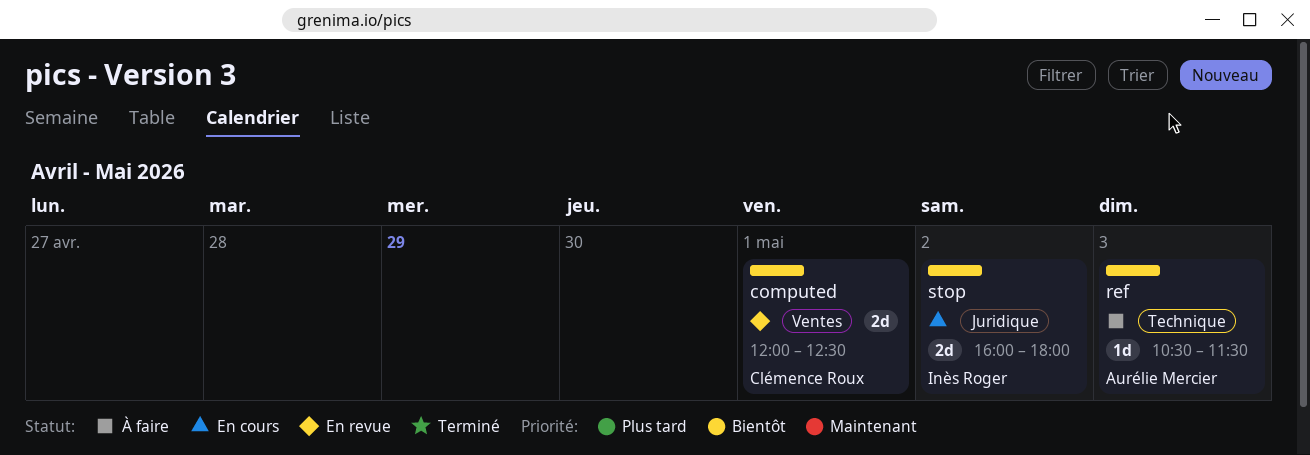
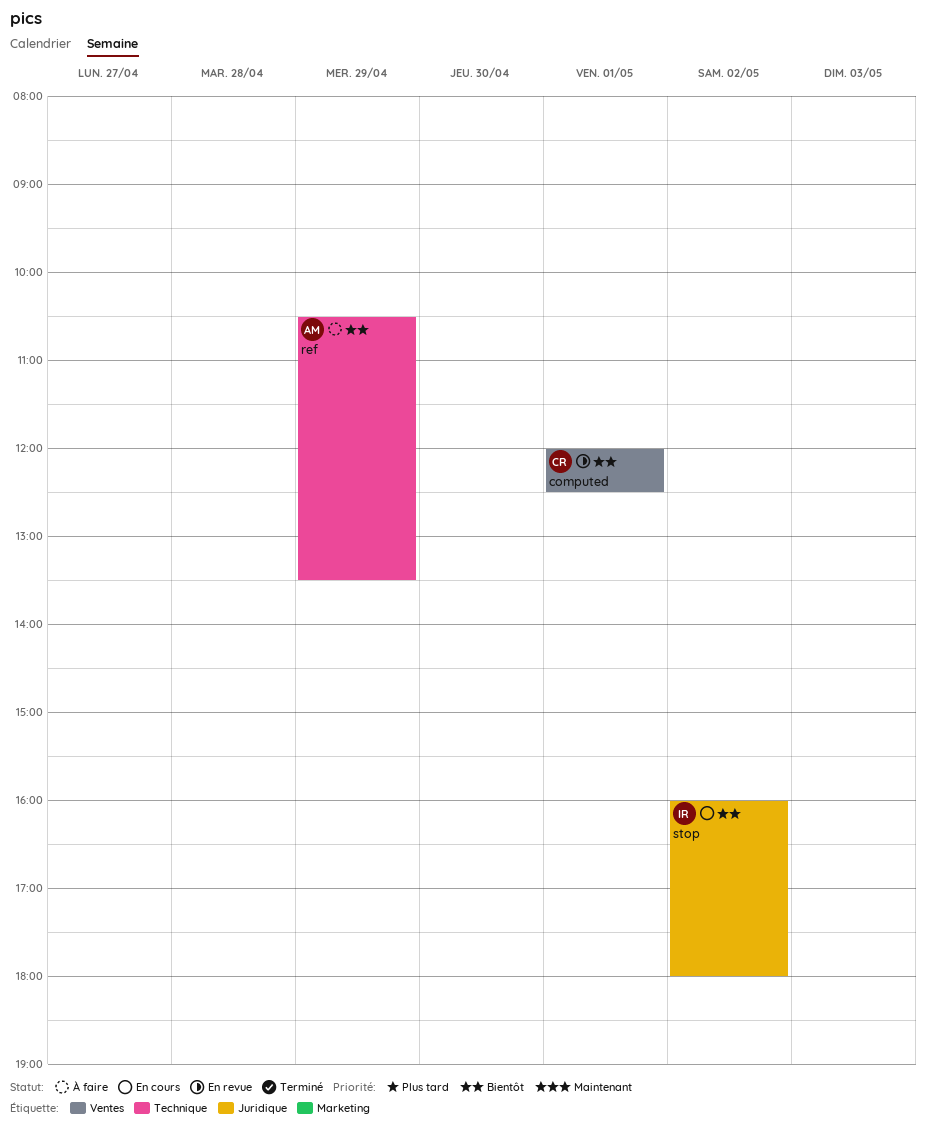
ref, day: May 3 -> Apr 29
ref, ends: 11:30 -> 13:30

